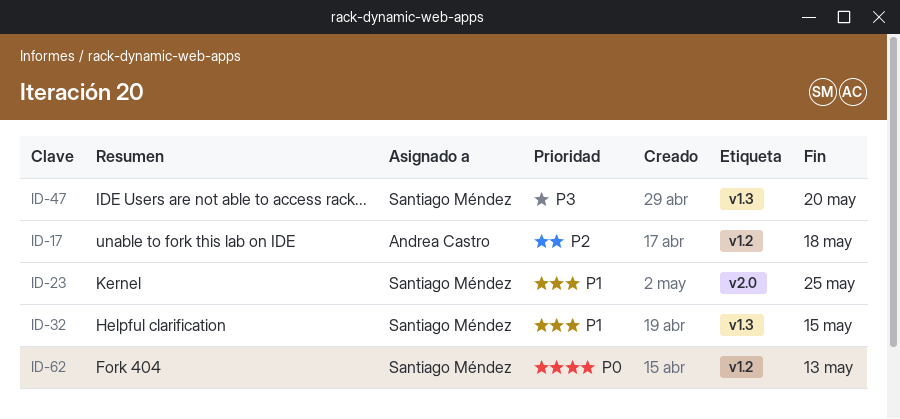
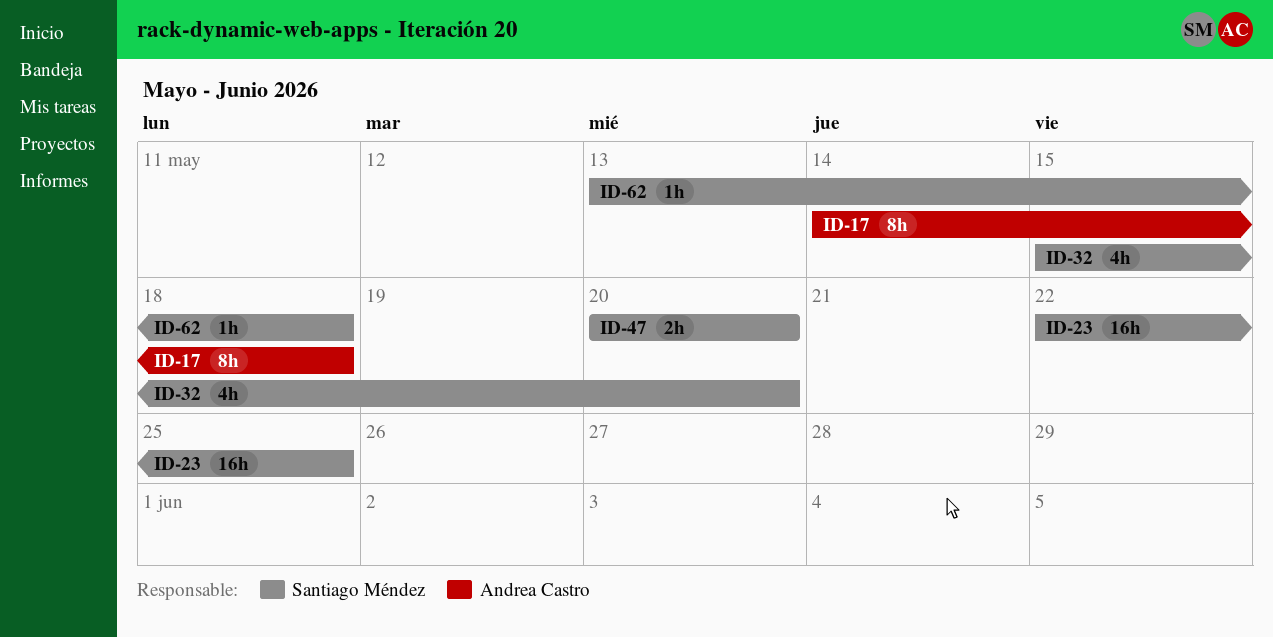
ID-32, due: May 15 -> May 20
ID-62, due: May 13 -> May 18

